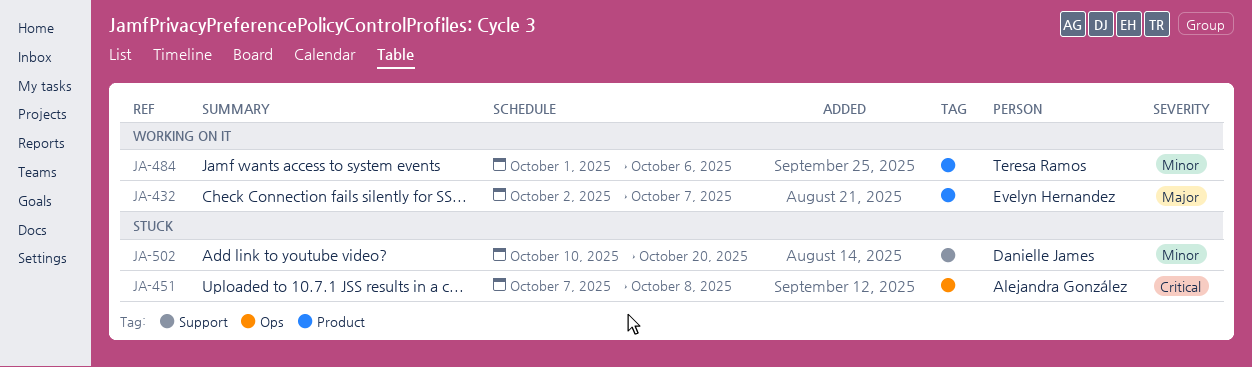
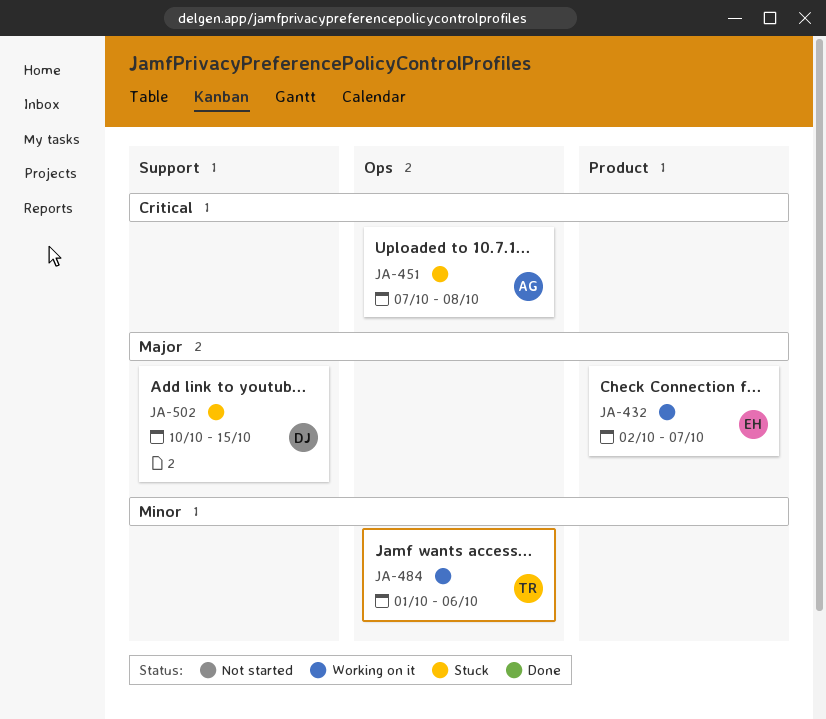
JA-484, label: Product -> Ops
JA-502, priority: Minor -> Major
JA-502, due: Oct 20 -> Oct 15

